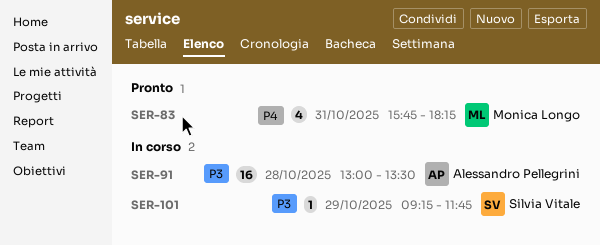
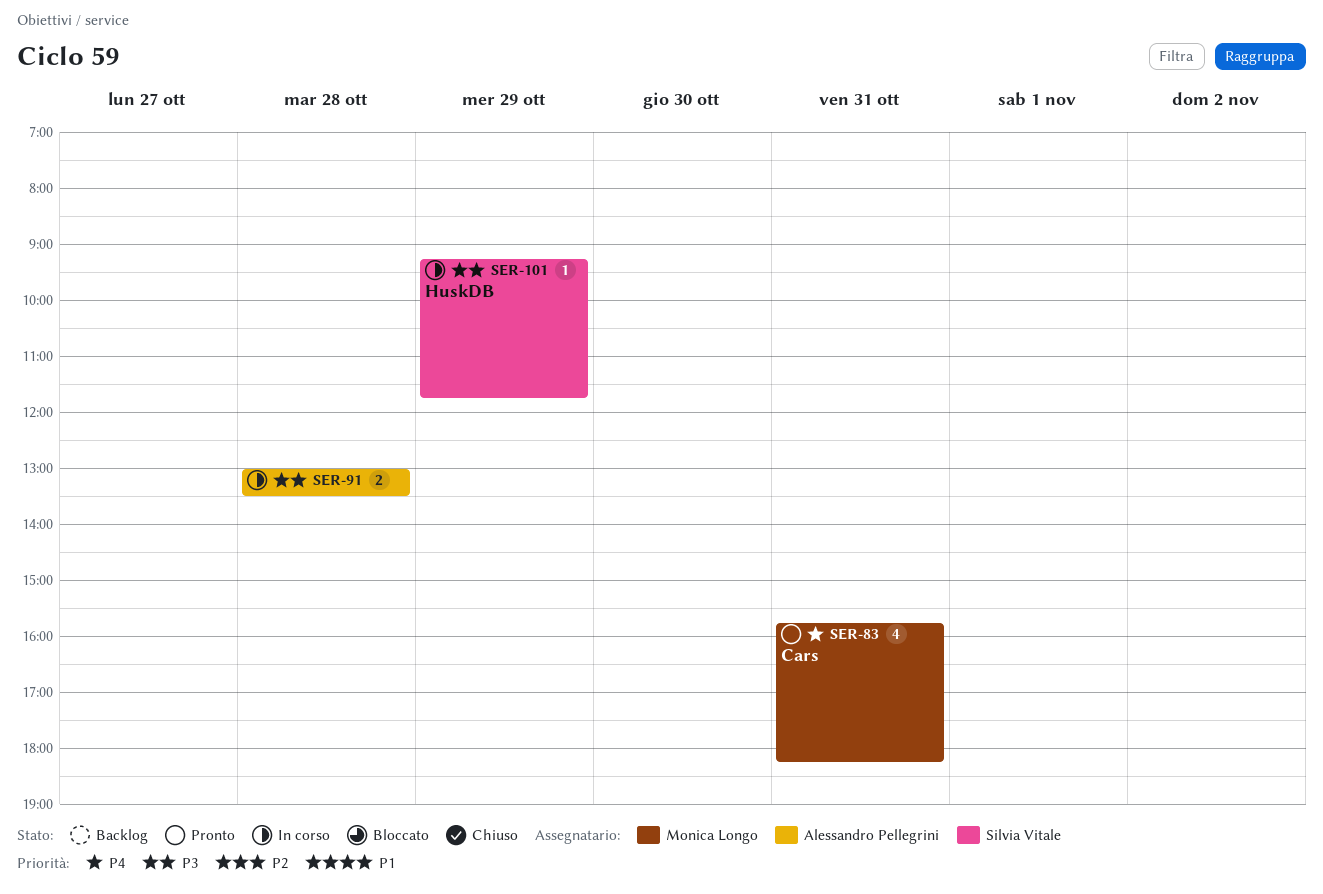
SER-91, estimate: 16 -> 2

